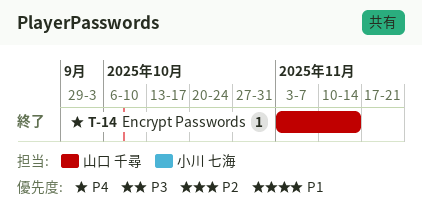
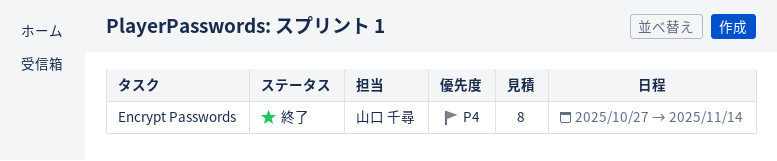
Encrypt Passwords, estimate: 1 -> 8
Encrypt Passwords, start: Nov 3 -> Oct 27

